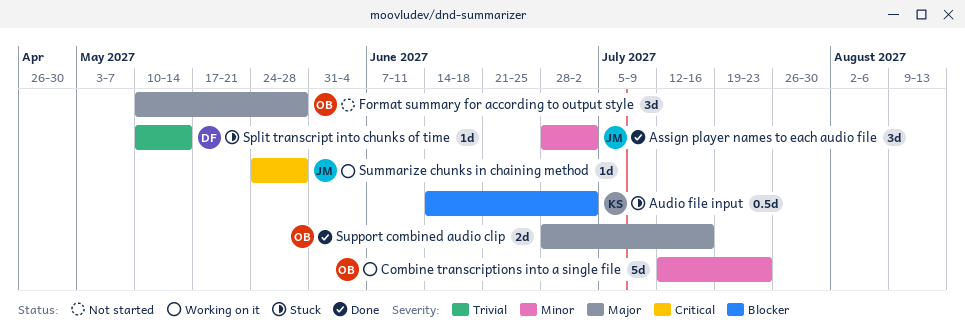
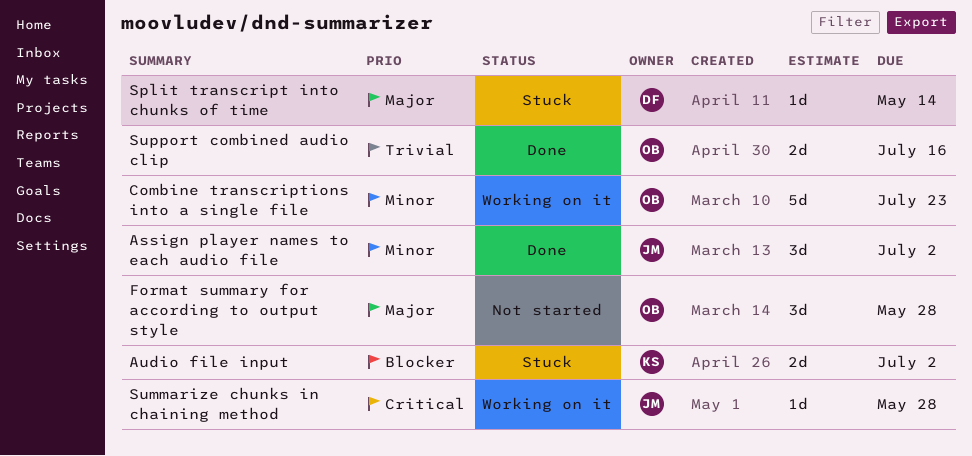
Audio file input, estimate: 0.5d -> 2d
Split transcript into chunks of time, priority: Trivial -> Major
Support combined audio clip, priority: Major -> Trivial

